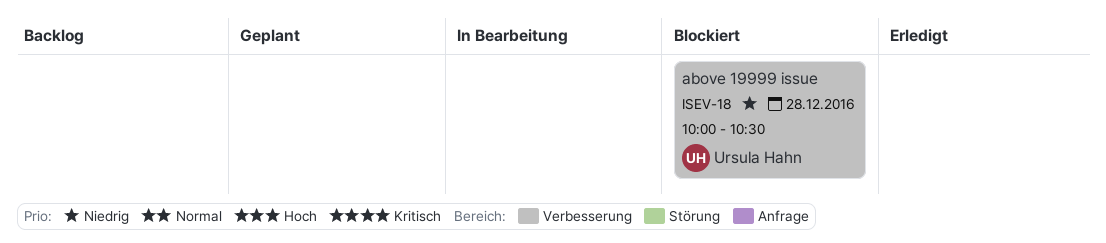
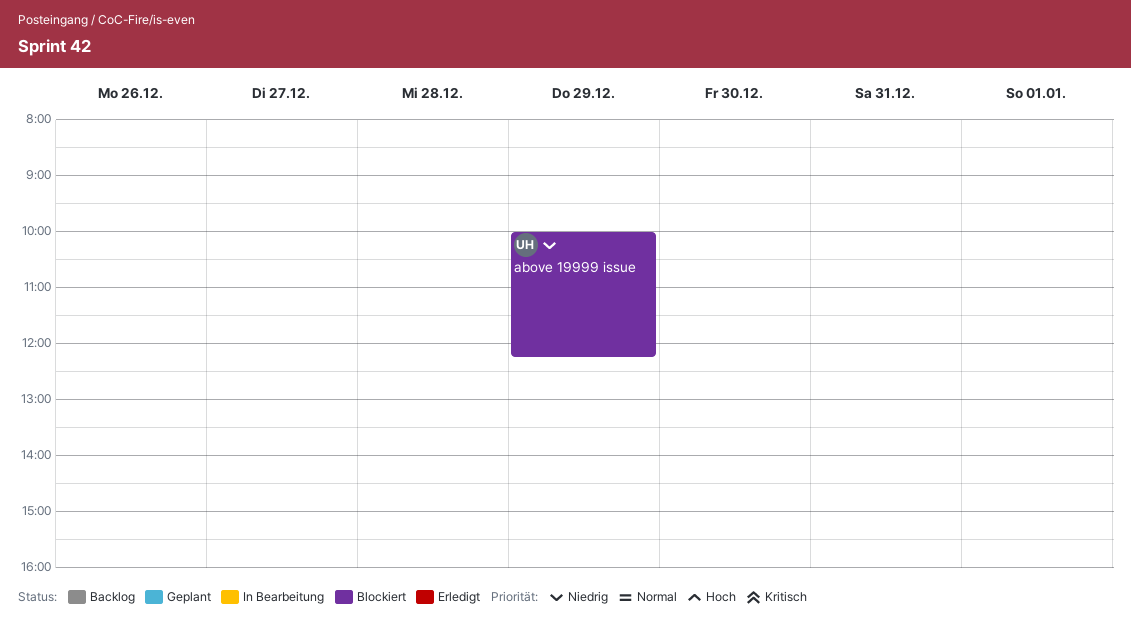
above 19999 issue, day: Dec 28 -> Dec 29
above 19999 issue, ends: 10:30 -> 12:15

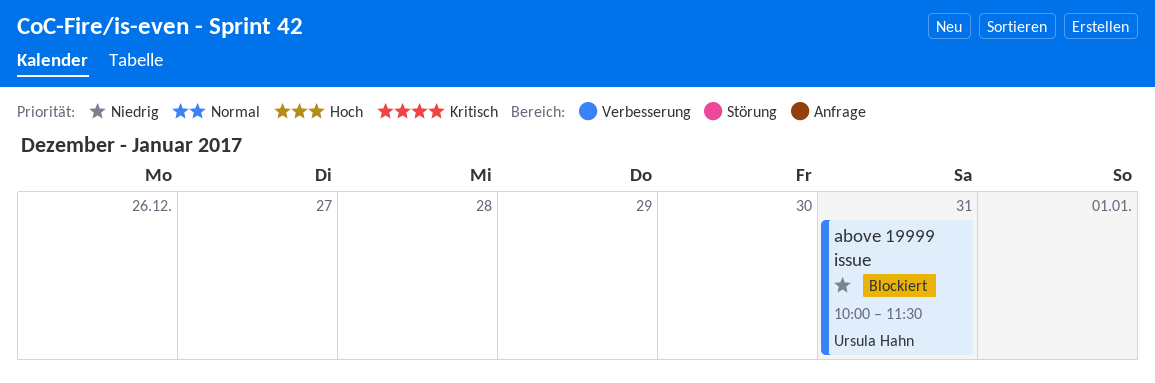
above 19999 issue, day: Dec 29 -> Dec 31
above 19999 issue, ends: 12:15 -> 11:30

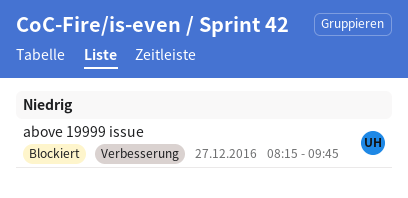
above 19999 issue, day: Dec 31 -> Dec 27
above 19999 issue, begins: 10:00 -> 08:15
above 19999 issue, ends: 11:30 -> 09:45

